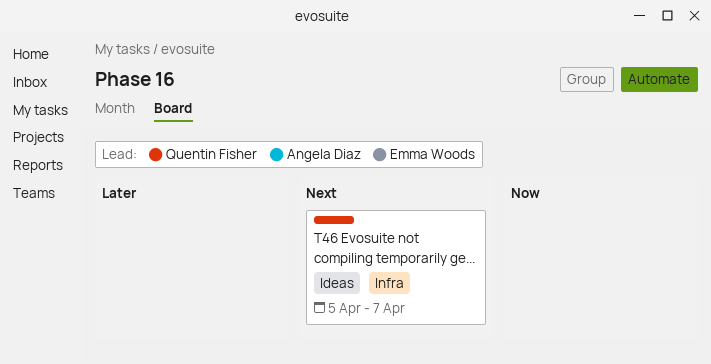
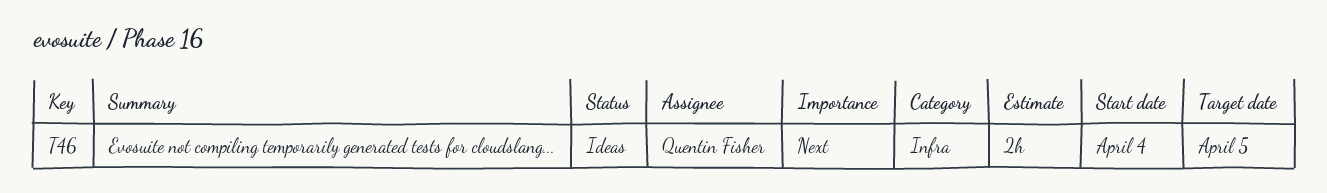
T46, start: Apr 5 -> Apr 4
T46, due: Apr 7 -> Apr 5

